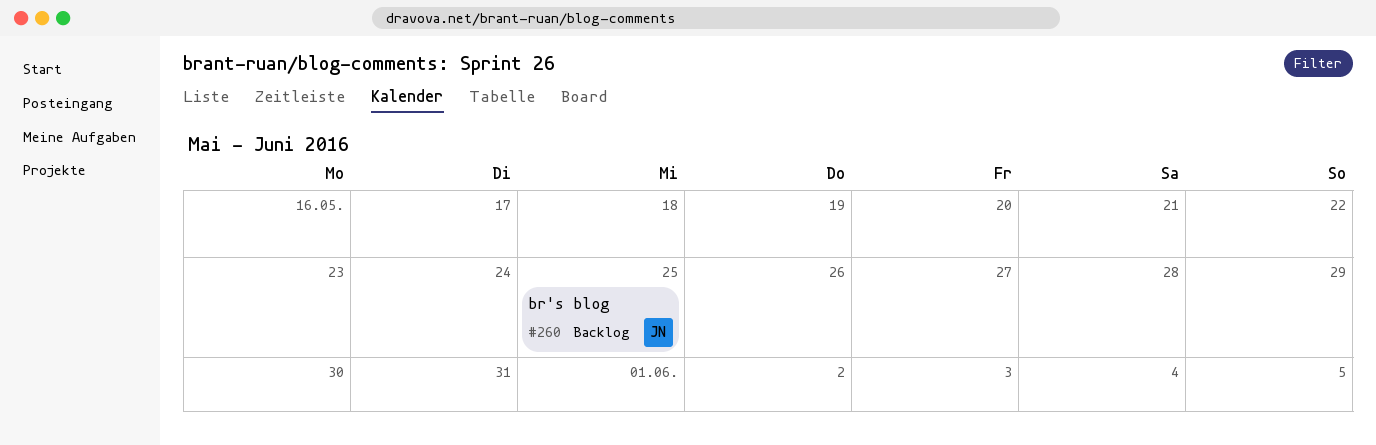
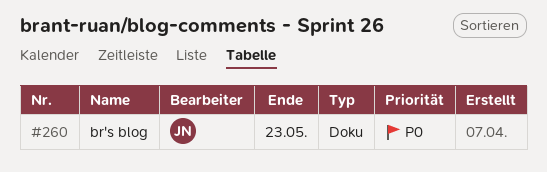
#260, due: May 25 -> May 23

